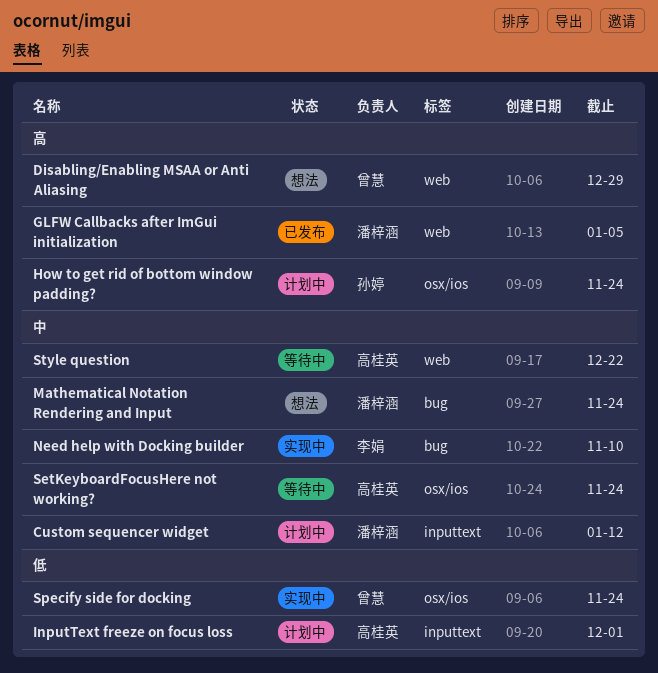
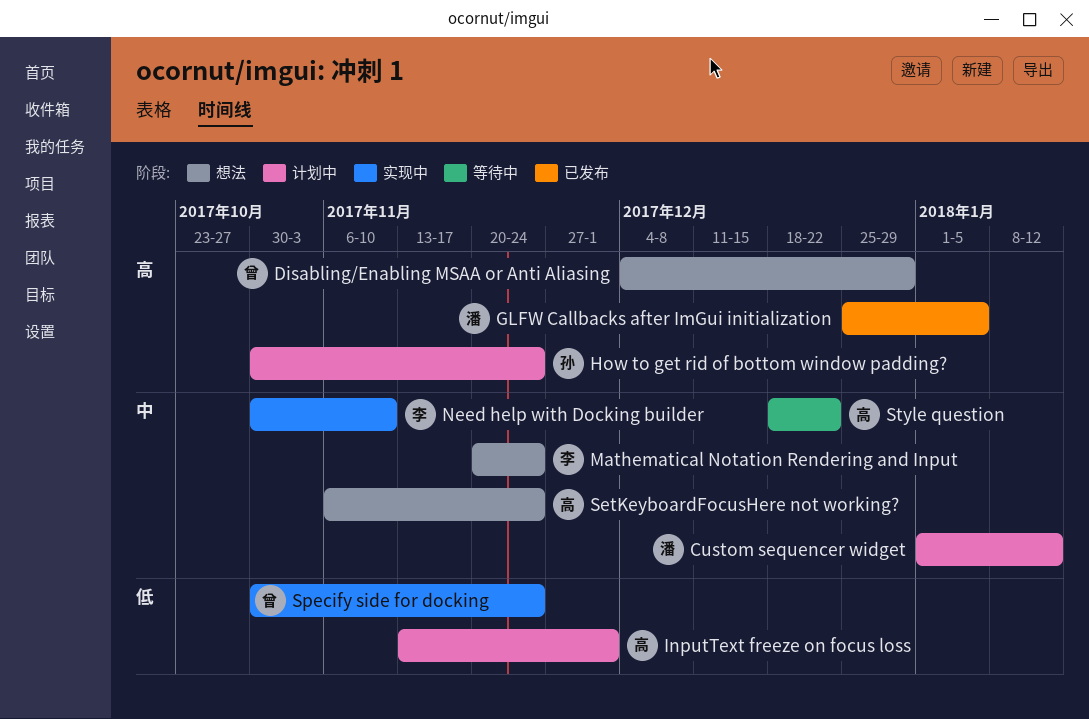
Mathematical Notation Rendering and Input, owner: 潘梓涵 -> 李娟
SetKeyboardFocusHere not working?, status: 等待中 -> 想法

